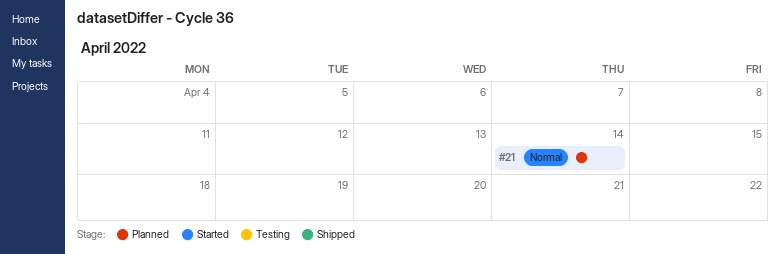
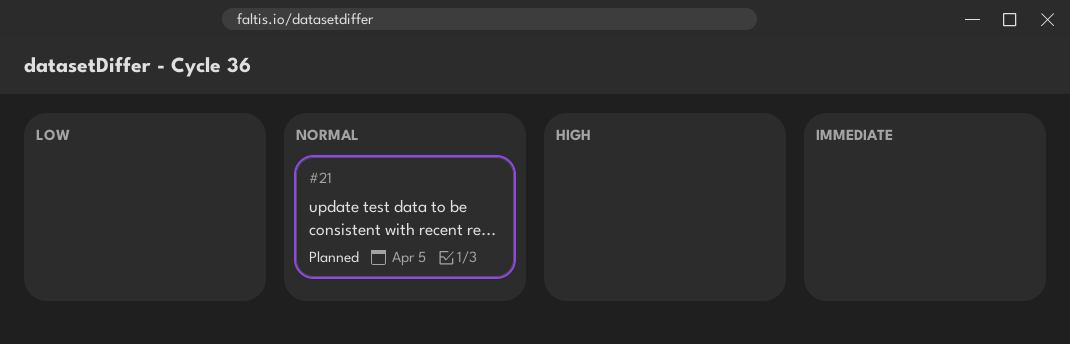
#21, due: Apr 14 -> Apr 5

